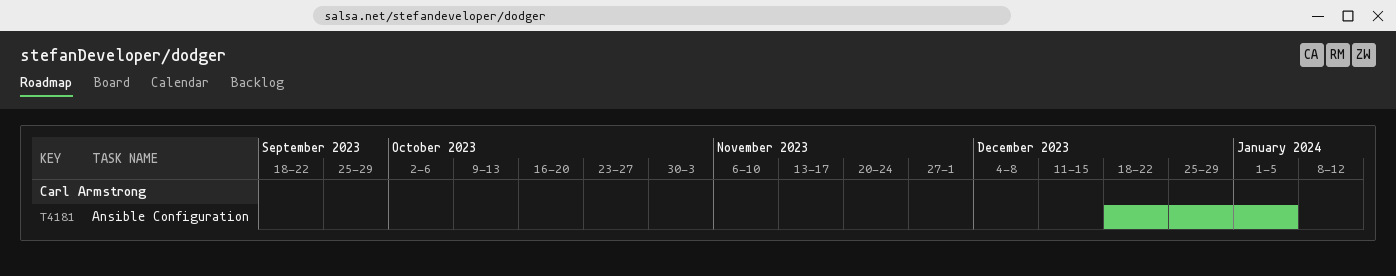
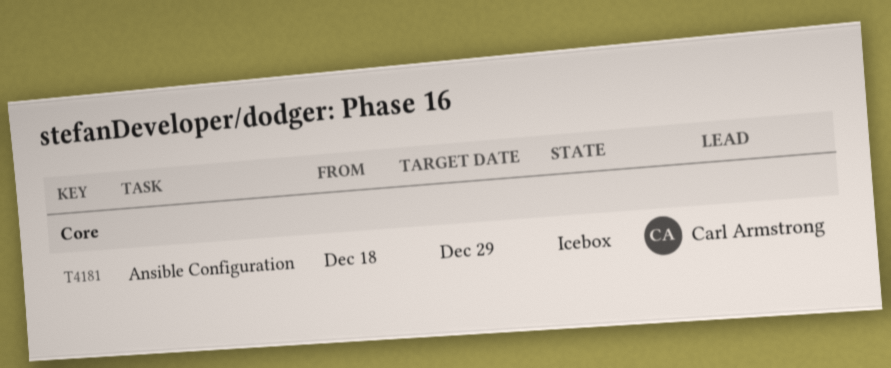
T4181, due: Jan 5 -> Dec 29

